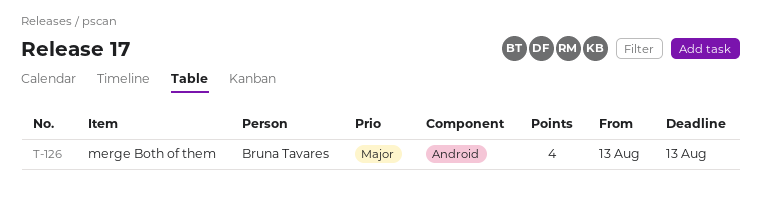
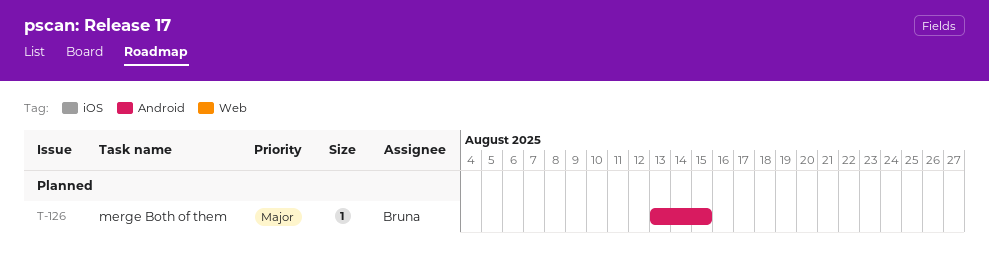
T-126, estimate: 4 -> 1
T-126, due: Aug 13 -> Aug 15

